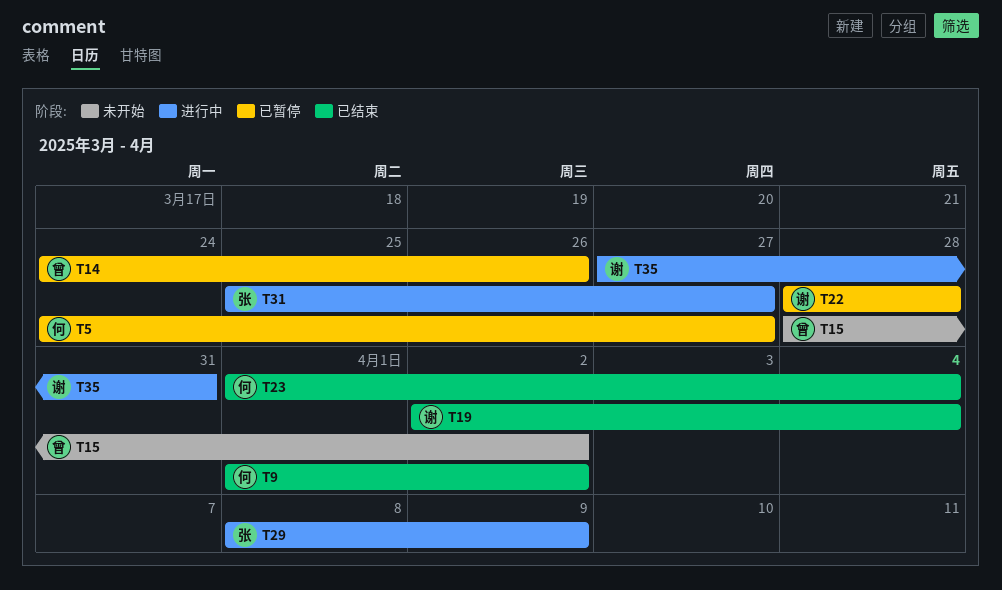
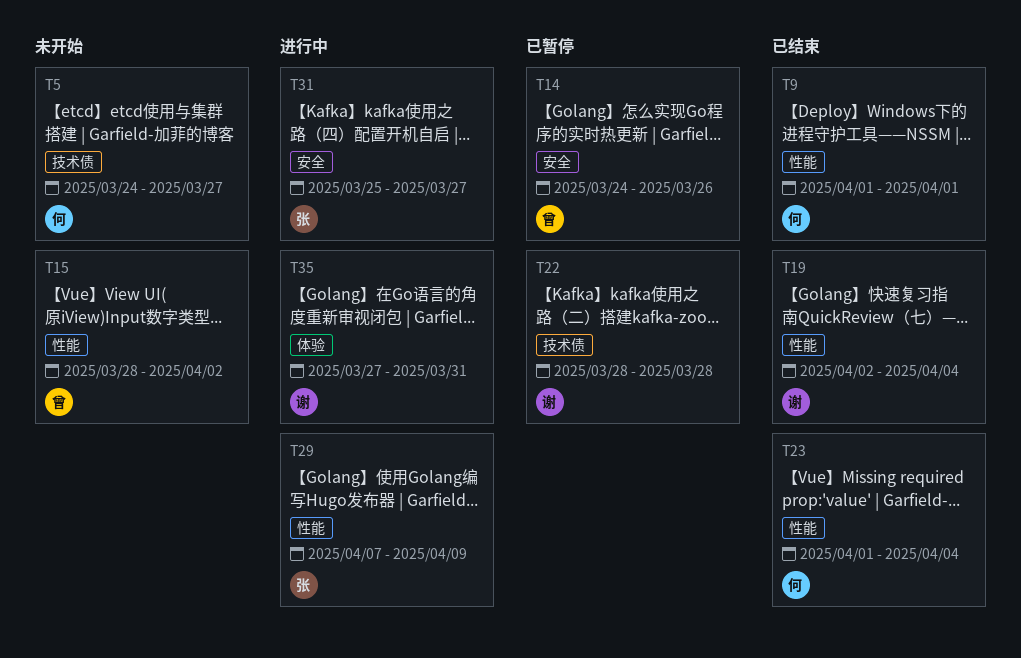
T5, status: 已暂停 -> 未开始
T9, due: Apr 2 -> Apr 1
T29, start: Apr 8 -> Apr 7

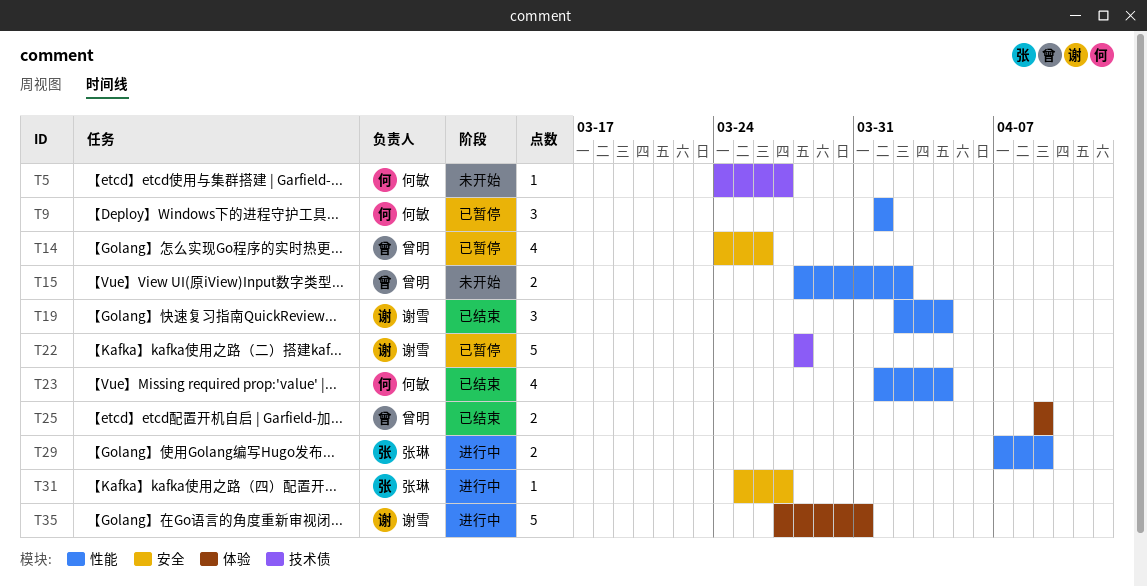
T9, status: 已结束 -> 已暂停
T25: none -> present

